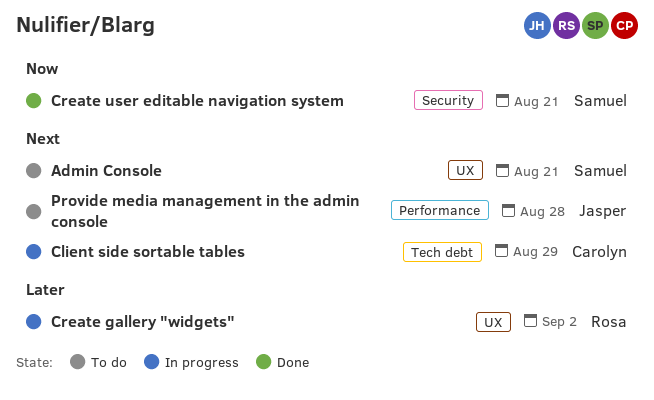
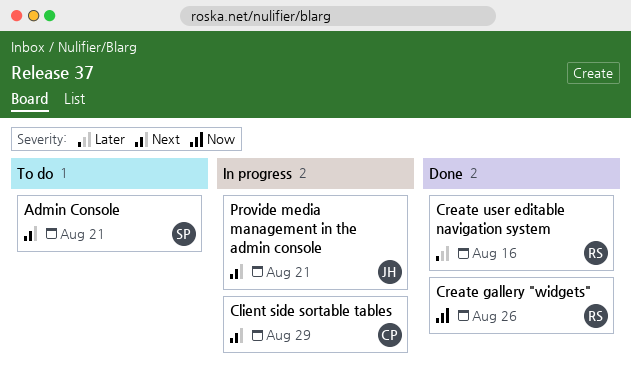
Create gallery "widgets", status: In progress -> Done
Create gallery "widgets", priority: Later -> Now
Create gallery "widgets", due: Sep 2 -> Aug 26
Create user editable navigation system, owner: Samuel -> Rosa
Create user editable navigation system, priority: Now -> Later
Create user editable navigation system, due: Aug 21 -> Aug 16
Provide media management in the admin console, status: To do -> In progress
Provide media management in the admin console, due: Aug 28 -> Aug 21

